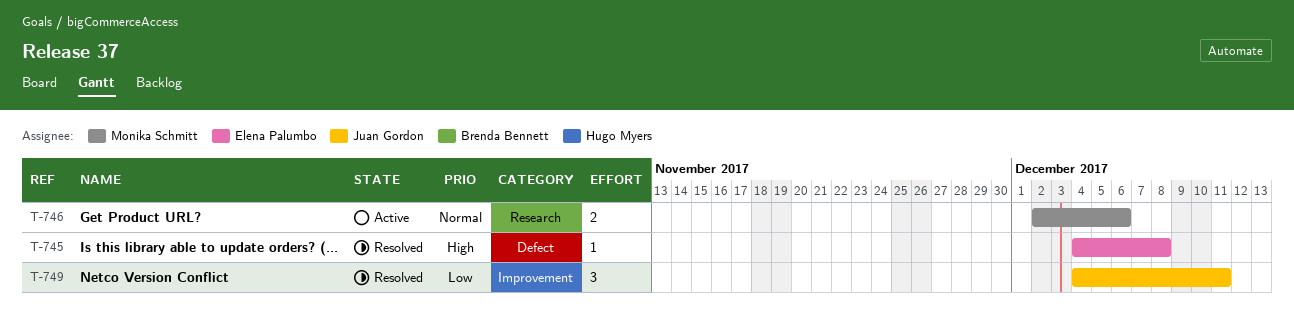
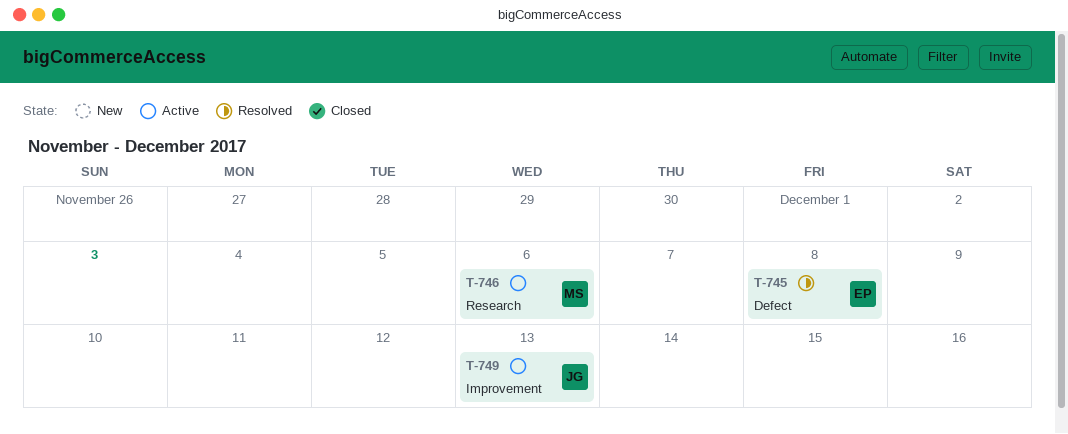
T-749, status: Resolved -> Active
T-749, due: Dec 11 -> Dec 13

